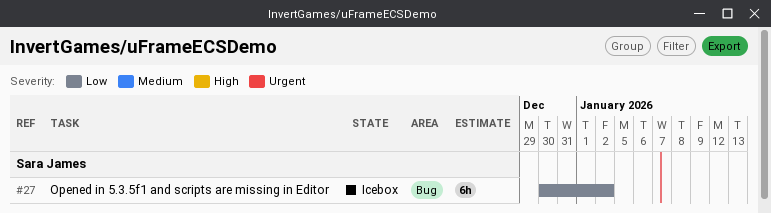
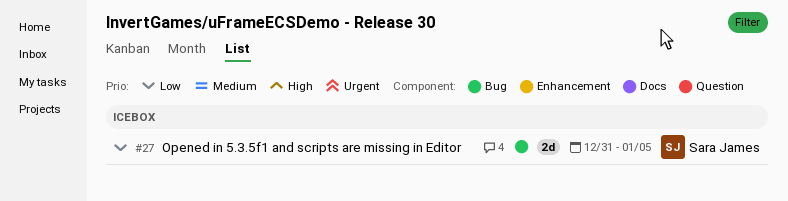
#27, estimate: 6h -> 2d
#27, start: Dec 30 -> Dec 31
#27, due: Jan 2 -> Jan 5

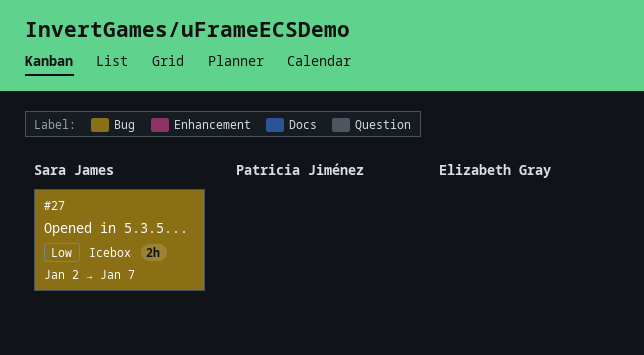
#27, estimate: 2d -> 2h
#27, start: Dec 31 -> Jan 2
#27, due: Jan 5 -> Jan 7

